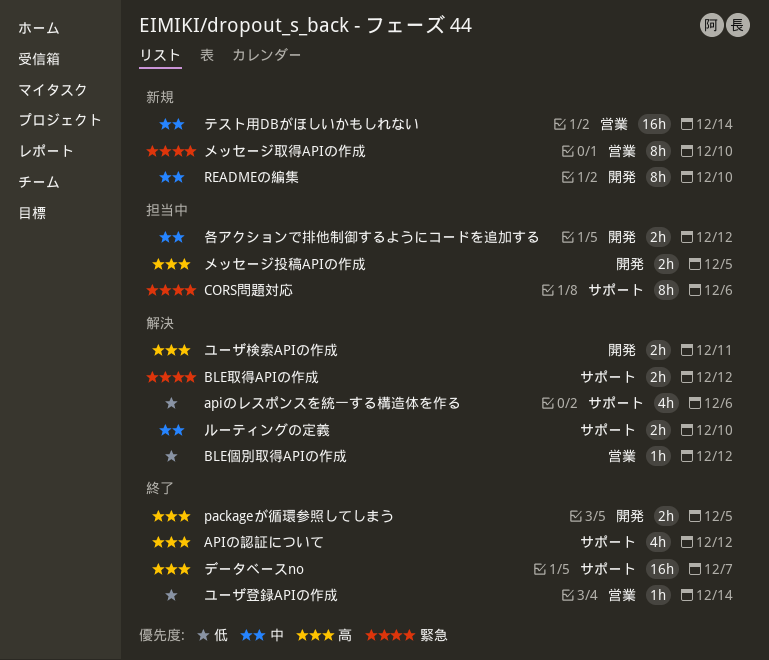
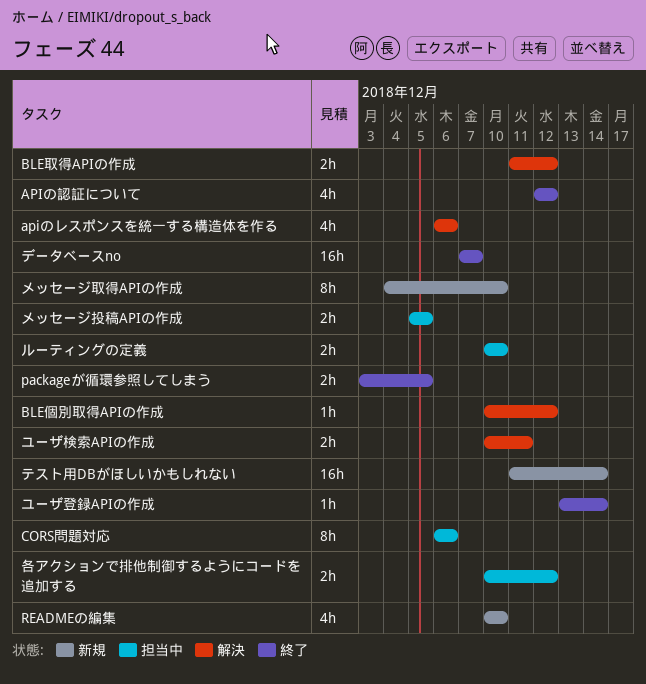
READMEの編集, estimate: 8h -> 4h
ルーティングの定義, status: 解決 -> 担当中

